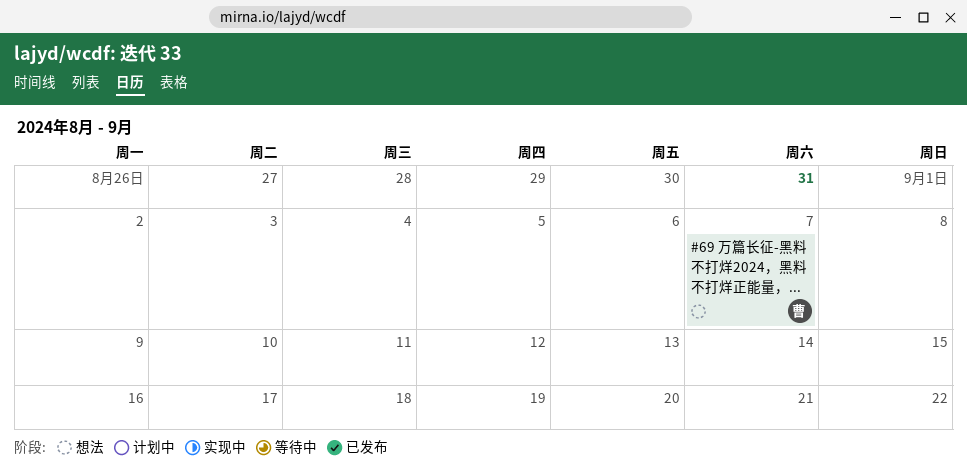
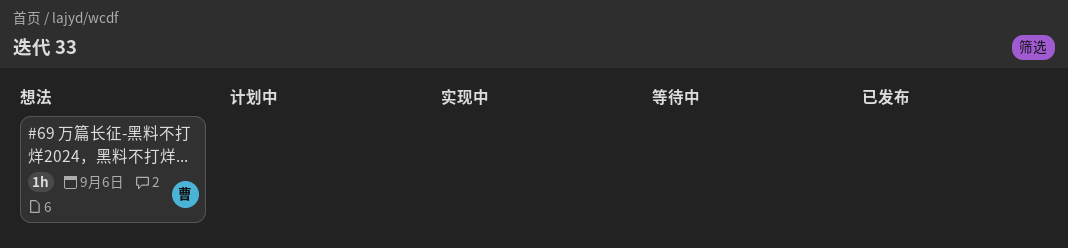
#69, due: Sep 7 -> Sep 6

